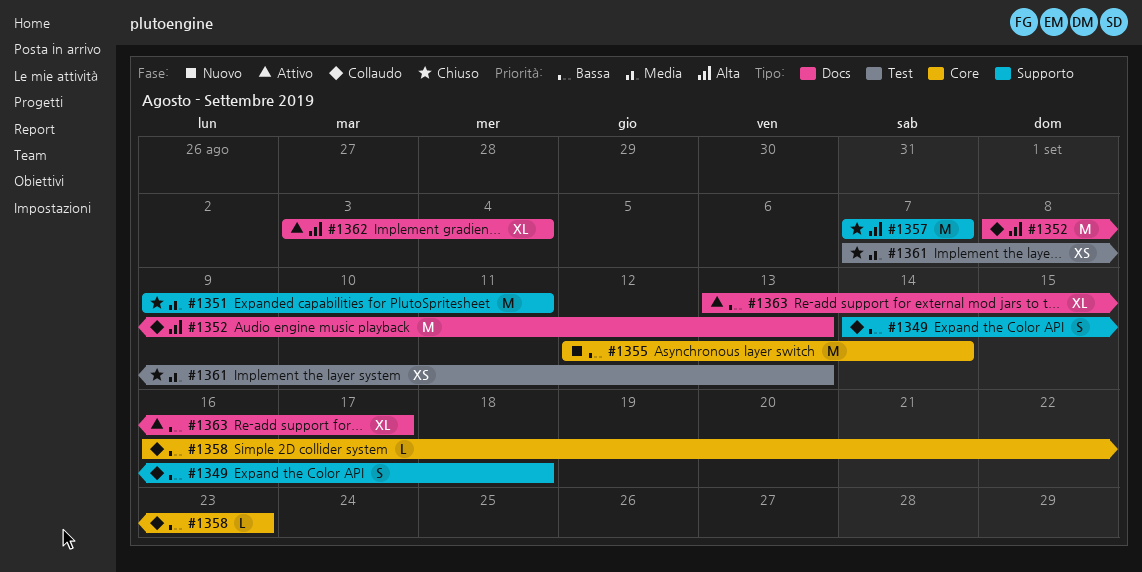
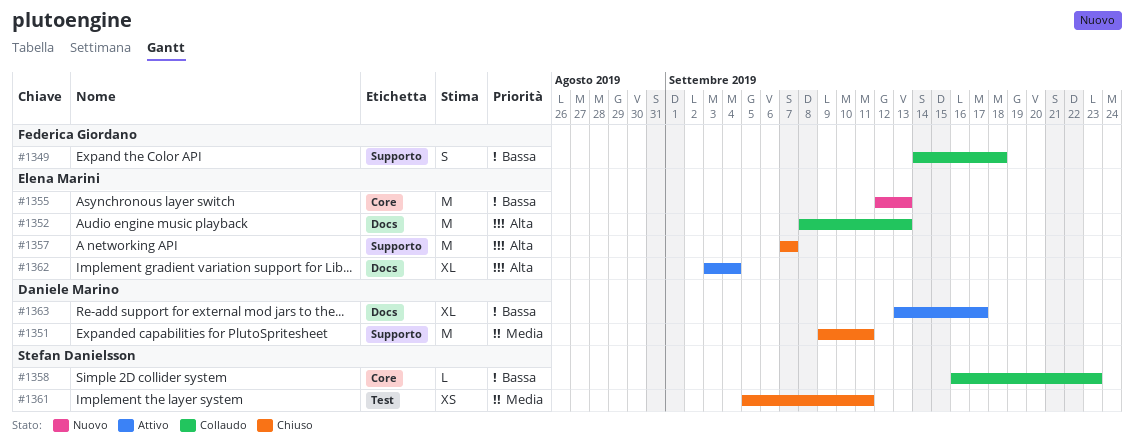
#1355, due: Sep 14 -> Sep 13
#1361, start: Sep 7 -> Sep 5
#1361, due: Sep 13 -> Sep 11

